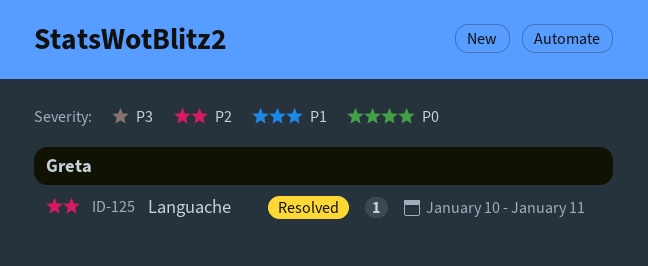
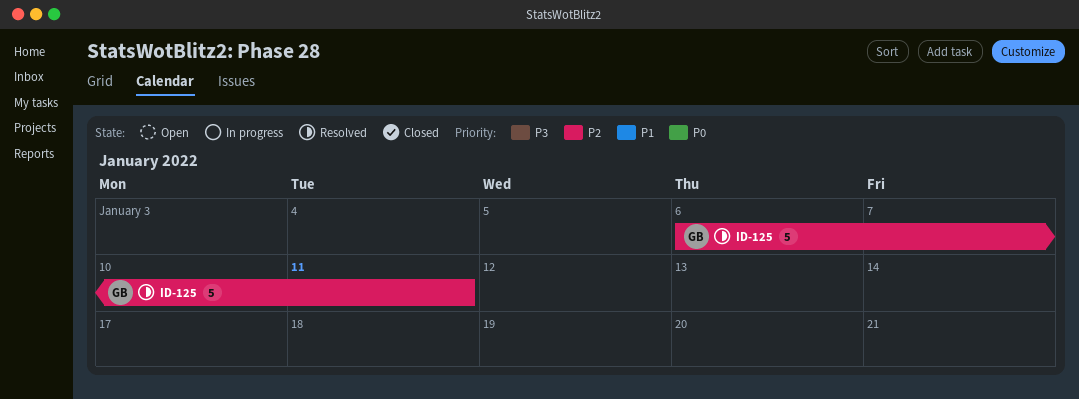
ID-125, estimate: 1 -> 5
ID-125, start: Jan 10 -> Jan 6

